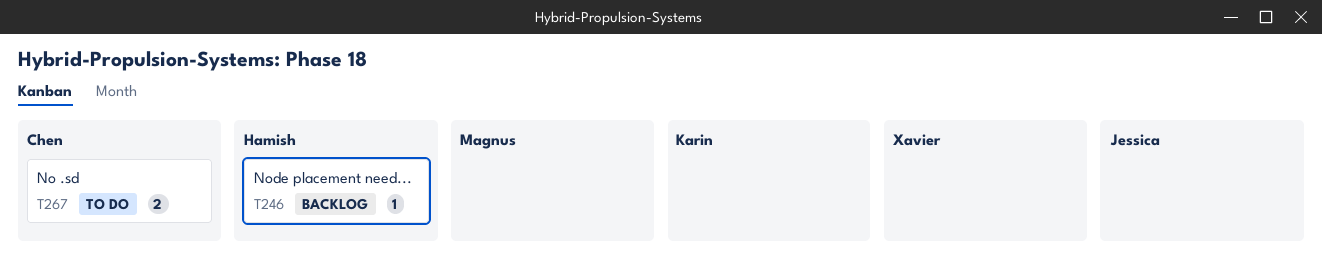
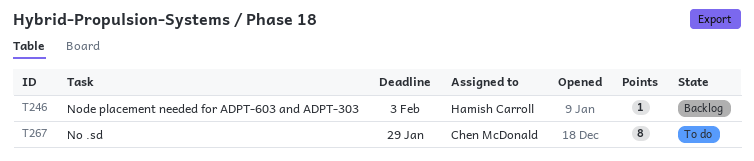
T267, estimate: 2 -> 8

